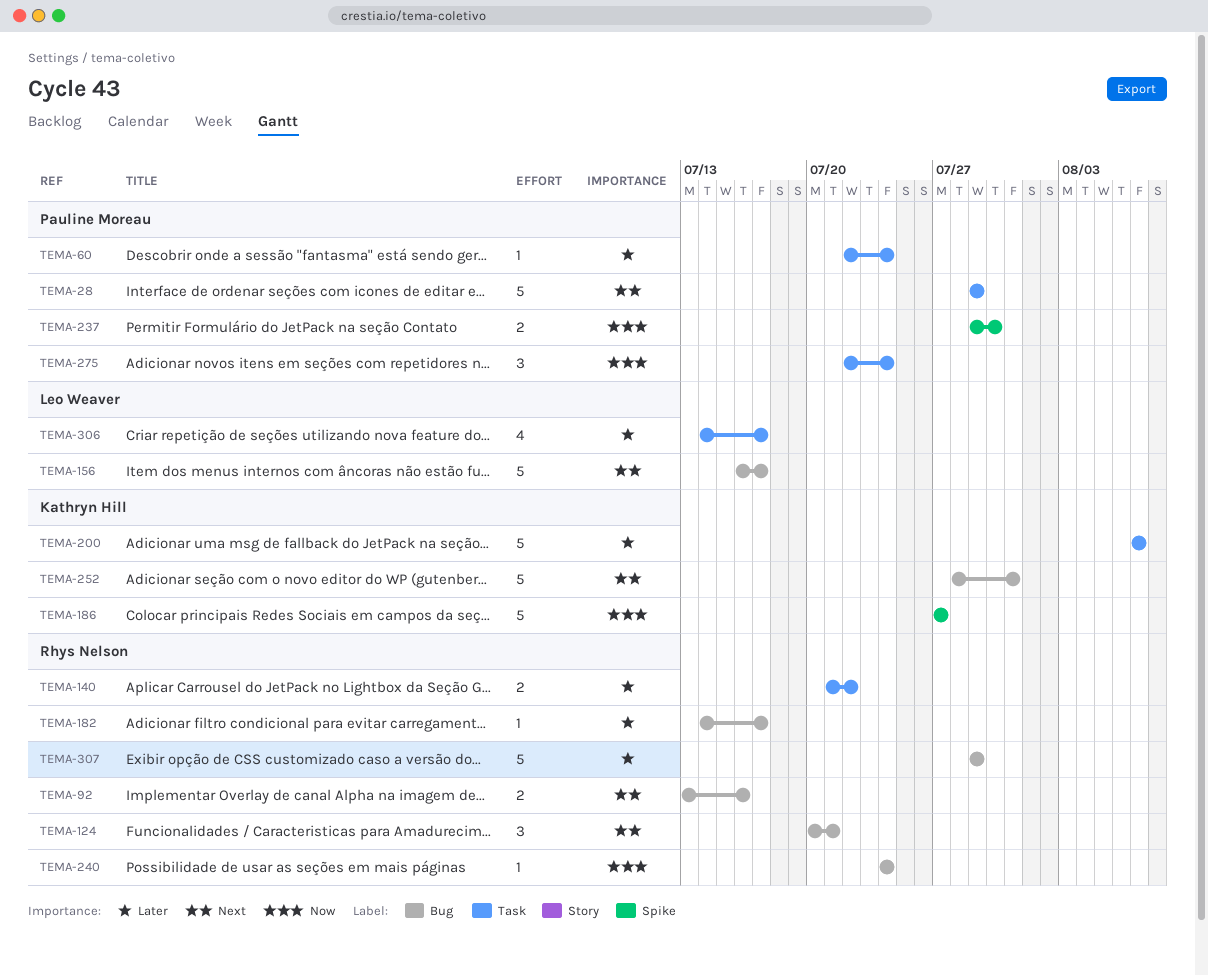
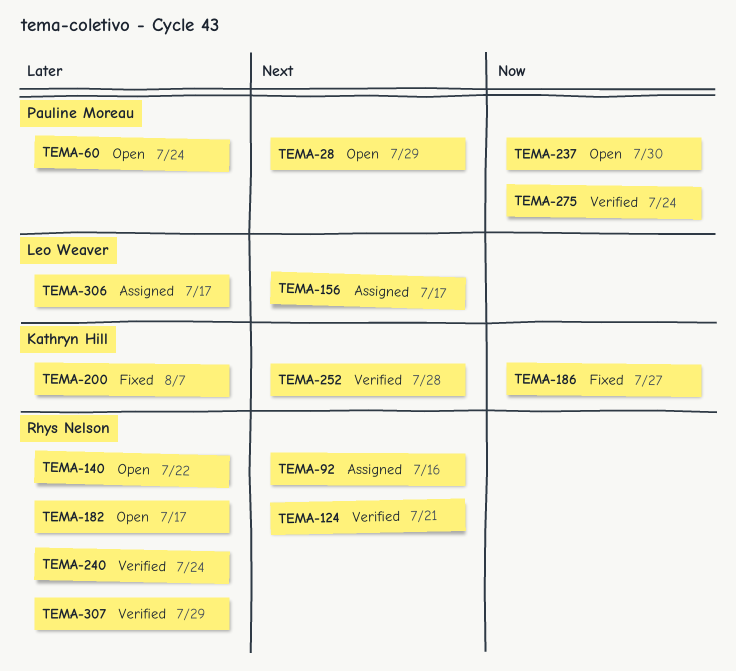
TEMA-240, priority: Now -> Later
TEMA-252, due: Jul 31 -> Jul 28

